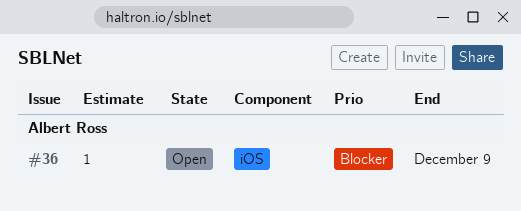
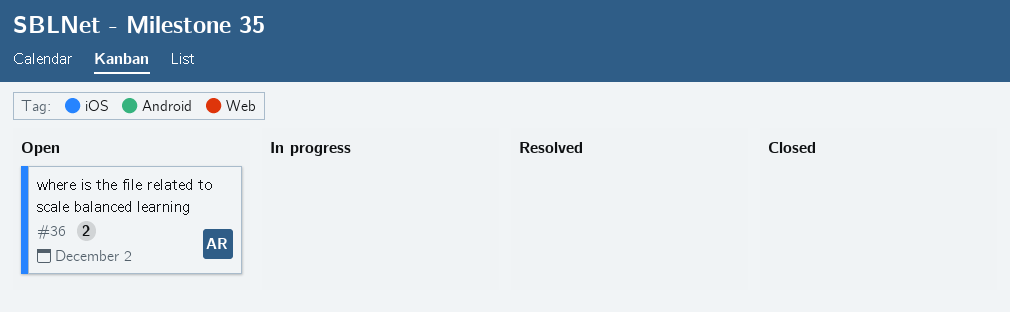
#36, estimate: 1 -> 2
#36, due: Dec 9 -> Dec 2

